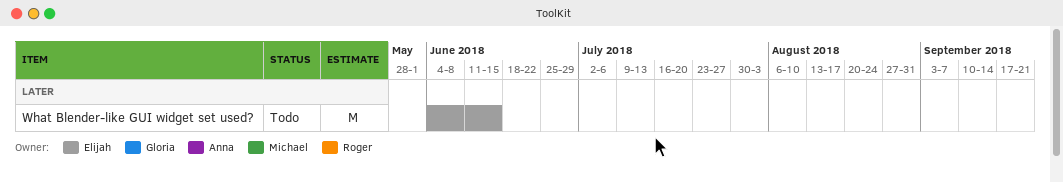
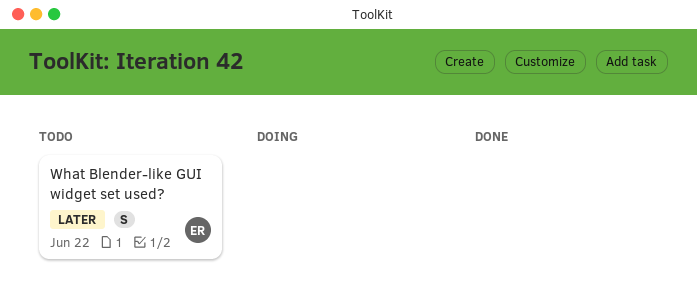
What Blender-like GUI widget set used?, estimate: M -> S
What Blender-like GUI widget set used?, due: Jun 15 -> Jun 22

